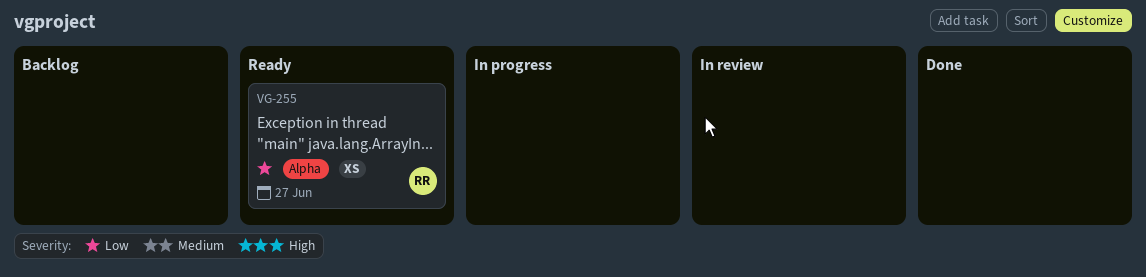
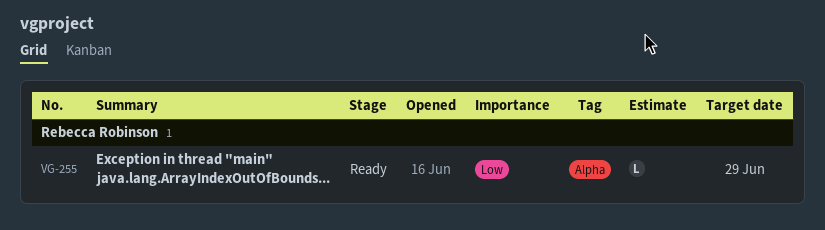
VG-255, estimate: XS -> L
VG-255, due: Jun 27 -> Jun 29

